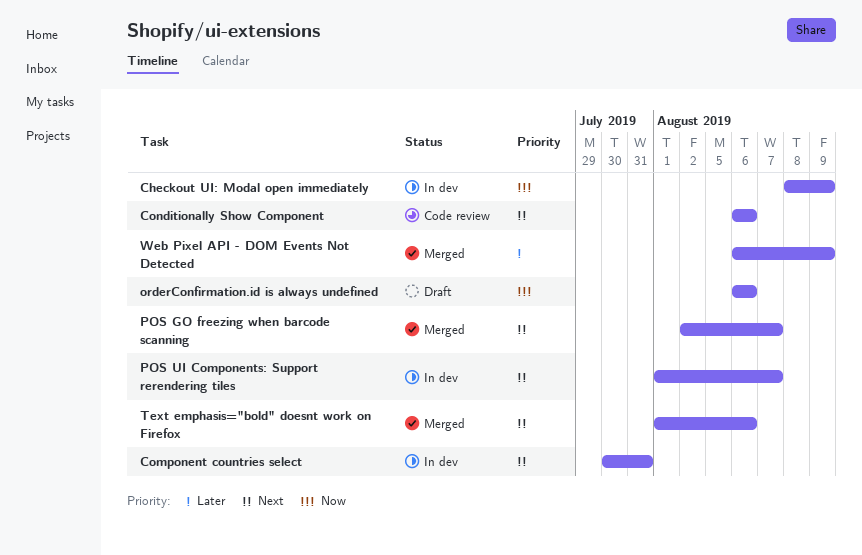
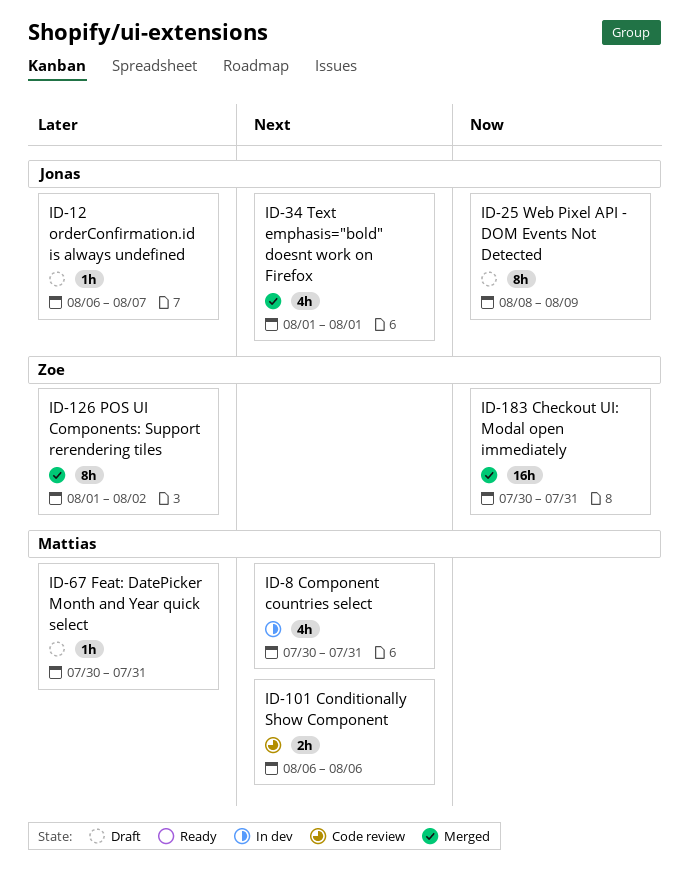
Checkout UI: Modal open immediately, status: In dev -> Merged
Checkout UI: Modal open immediately, start: Aug 8 -> Jul 30
Checkout UI: Modal open immediately, due: Aug 9 -> Jul 31
Feat: DatePicker Month and Year quick select: none -> present
orderConfirmation.id is always undefined, priority: Now -> Later
orderConfirmation.id is always undefined, due: Aug 6 -> Aug 7
POS GO freezing when barcode scanning: present -> none
POS UI Components: Support rerendering tiles, status: In dev -> Merged
POS UI Components: Support rerendering tiles, priority: Next -> Later
POS UI Components: Support rerendering tiles, due: Aug 7 -> Aug 2
Text emphasis="bold" doesnt work on Firefox, due: Aug 6 -> Aug 1
Web Pixel API - DOM Events Not Detected, status: Merged -> Draft
Web Pixel API - DOM Events Not Detected, priority: Later -> Now
Web Pixel API - DOM Events Not Detected, start: Aug 6 -> Aug 8

